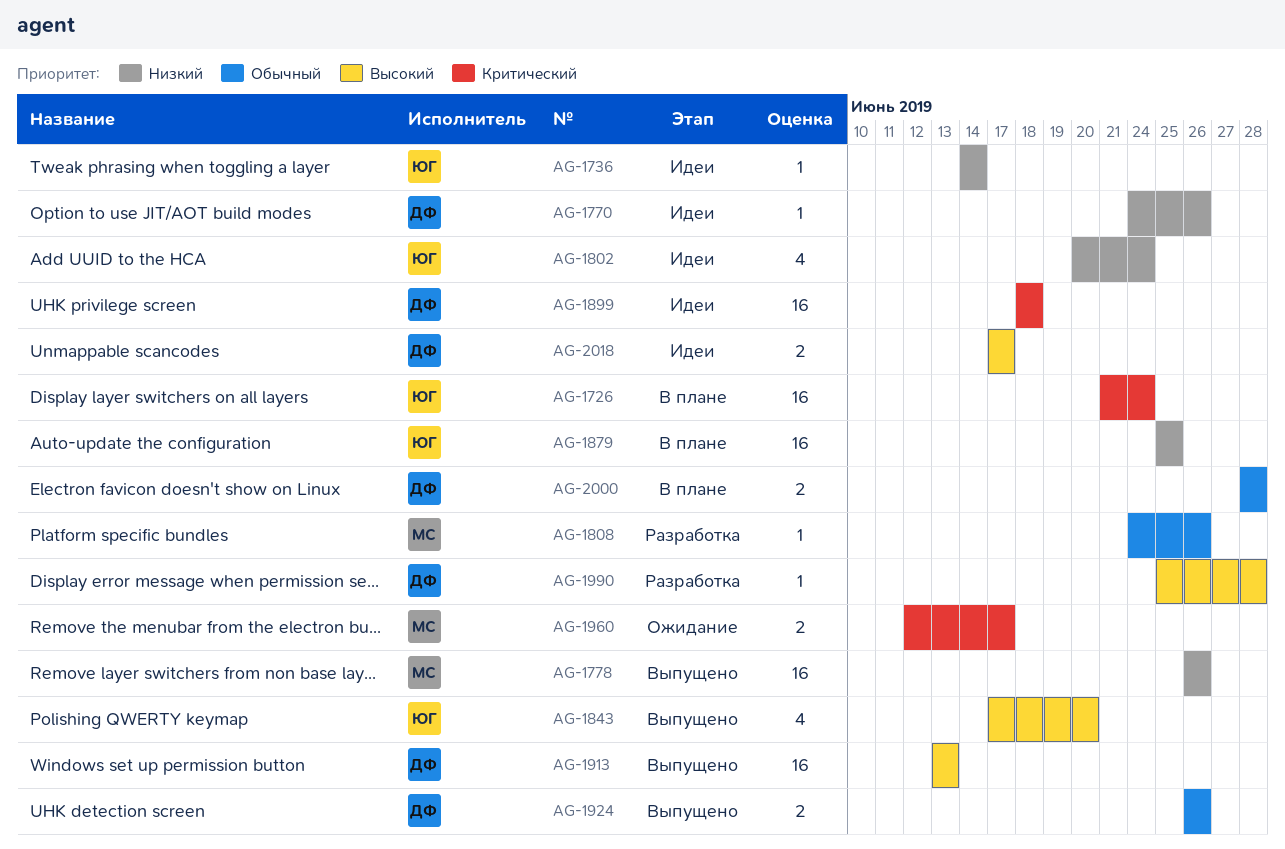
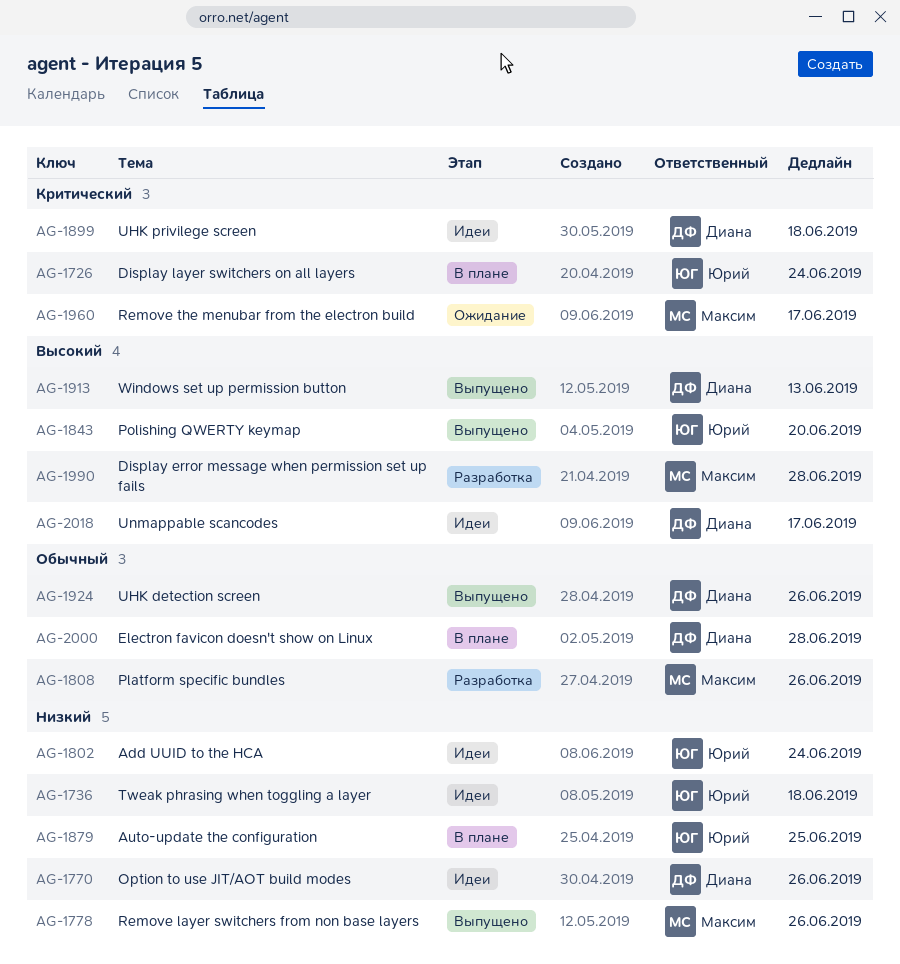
AG-1736, due: Jun 14 -> Jun 18
AG-1990, owner: Диана -> Максим

